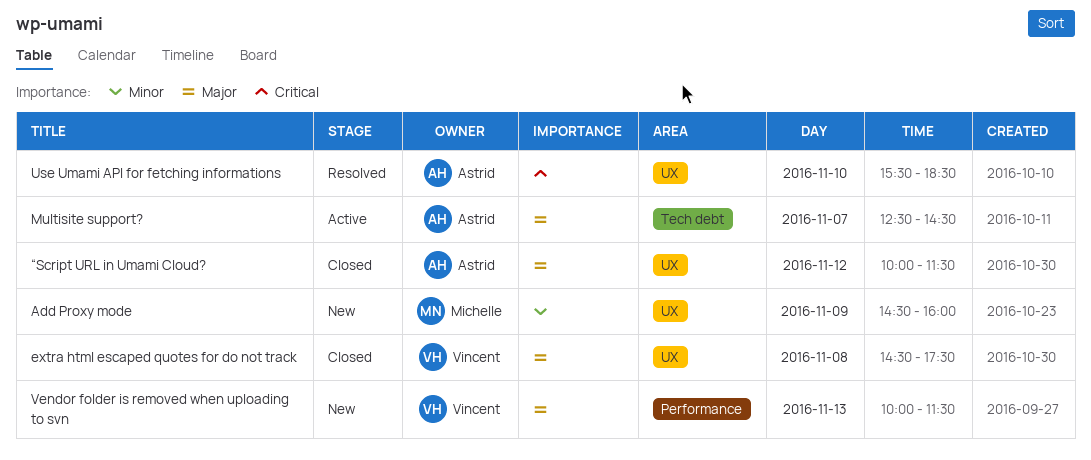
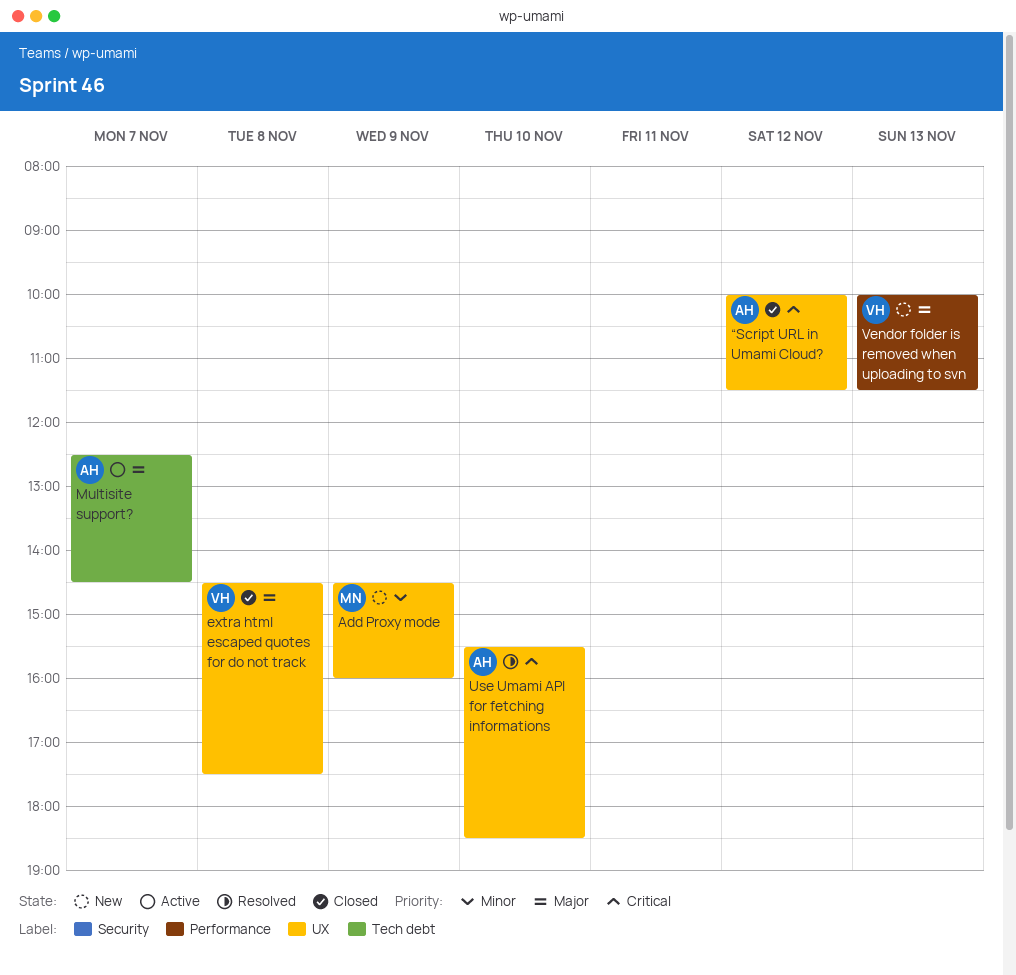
“Script URL in Umami Cloud?, priority: Major -> Critical

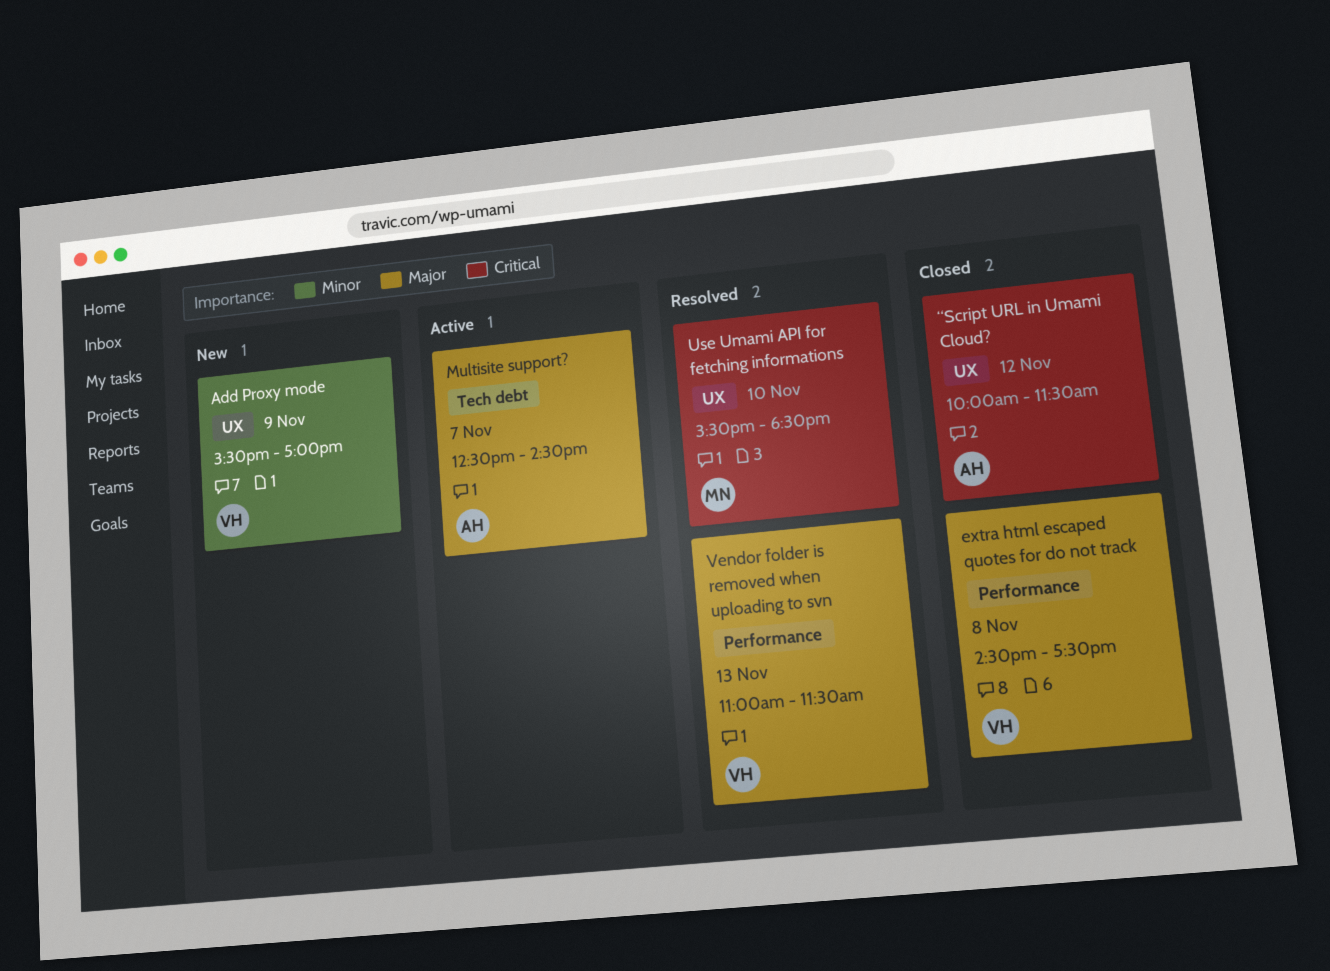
Add Proxy mode, owner: MN -> VH
Add Proxy mode, begins: 14:30 -> 15:30
Add Proxy mode, ends: 16:00 -> 17:00
extra html escaped quotes for do not track, label: UX -> Performance
Use Umami API for fetching informations, owner: AH -> MN
Vendor folder is removed when uploading to svn, status: New -> Resolved
Vendor folder is removed when uploading to svn, begins: 10:00 -> 11:00

